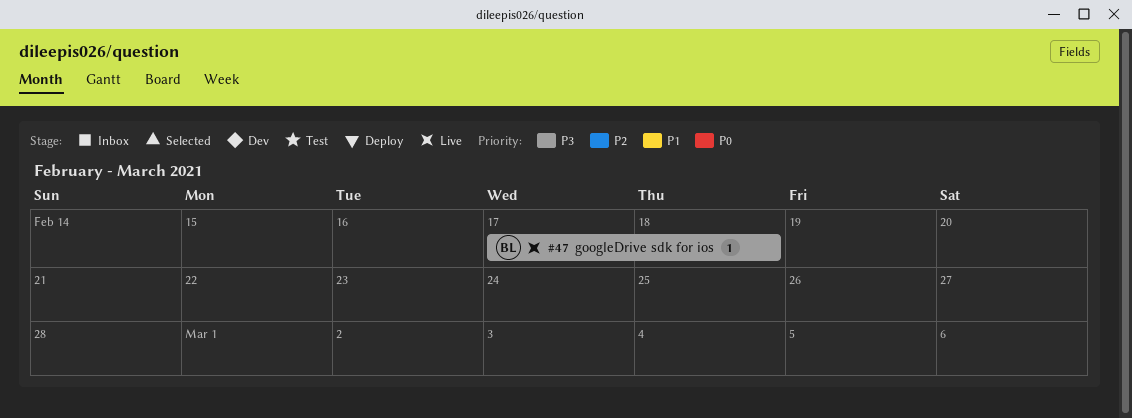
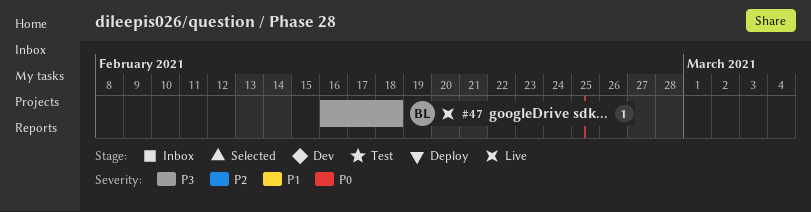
#47, start: Feb 17 -> Feb 16

